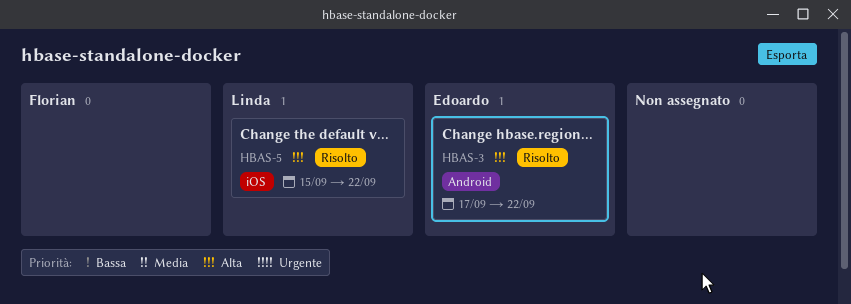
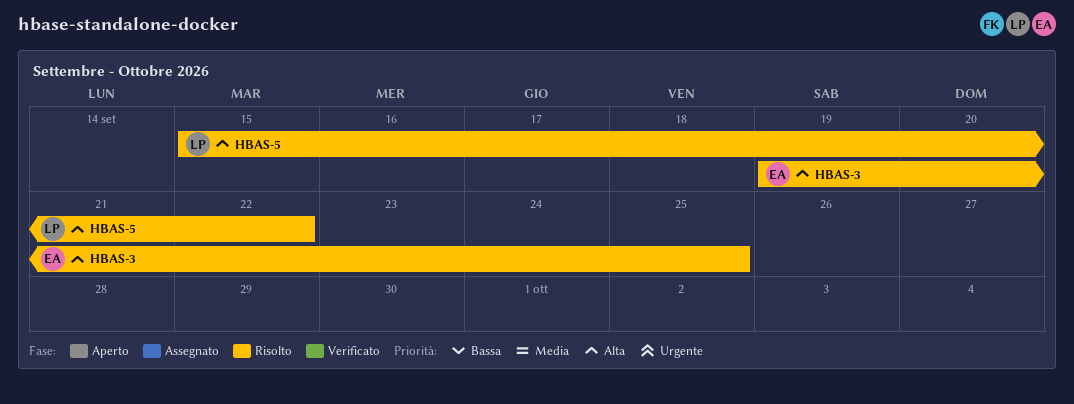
HBAS-3, start: Sep 17 -> Sep 19
HBAS-3, due: Sep 22 -> Sep 25

